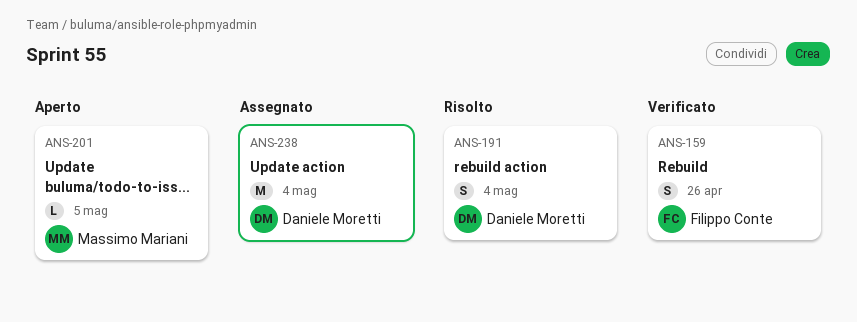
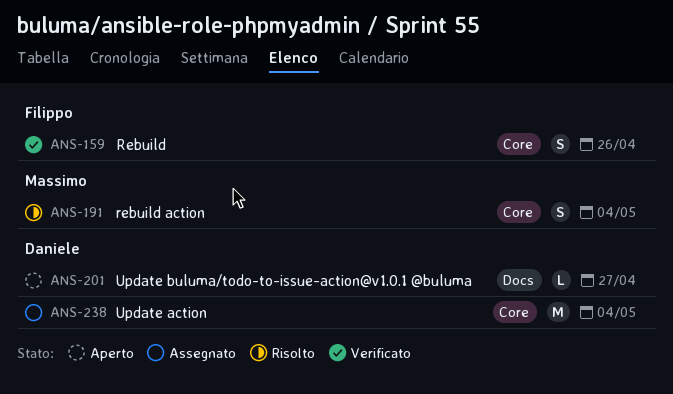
ANS-191, owner: Daniele Moretti -> Massimo Mariani
ANS-201, owner: Massimo Mariani -> Daniele Moretti
ANS-201, due: May 5 -> Apr 27

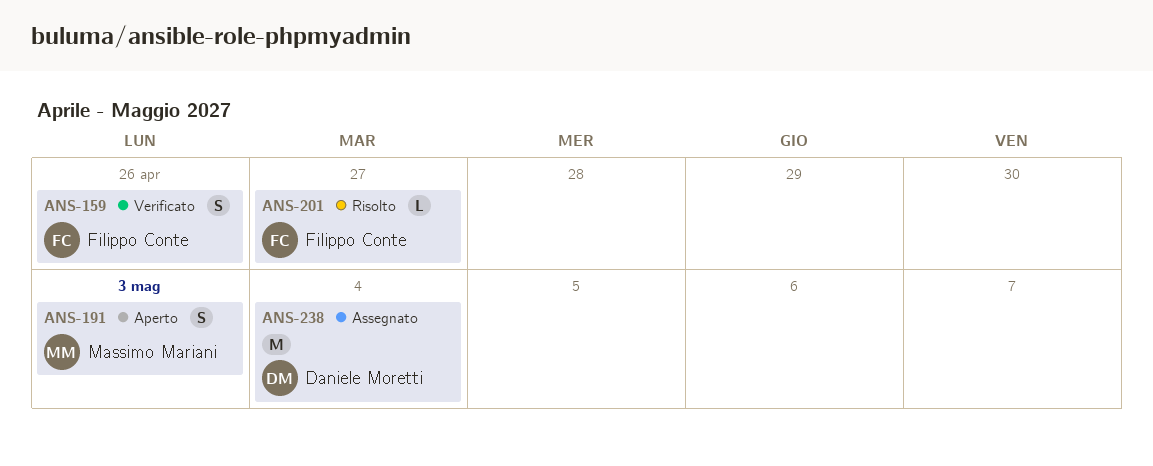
ANS-191, status: Risolto -> Aperto
ANS-191, due: May 4 -> May 3
ANS-201, status: Aperto -> Risolto
ANS-201, owner: Daniele Moretti -> Filippo Conte

